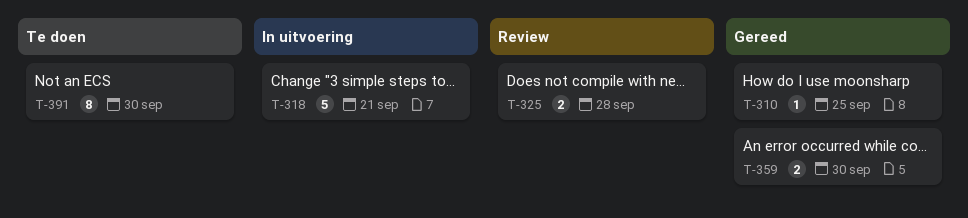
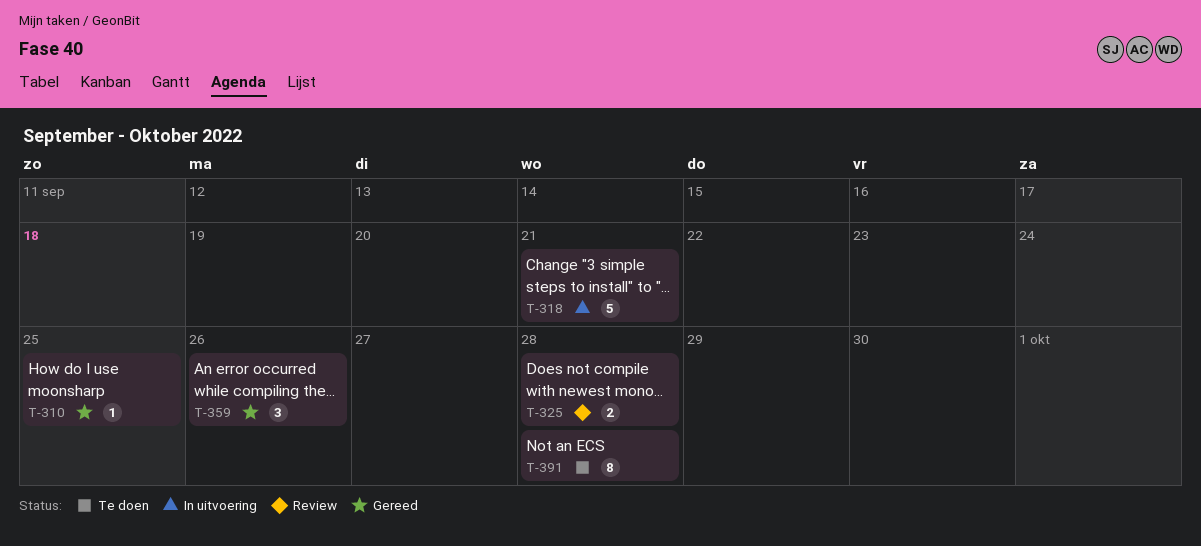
T-359, estimate: 2 -> 3
T-359, due: Sep 30 -> Sep 26
T-391, due: Sep 30 -> Sep 28

